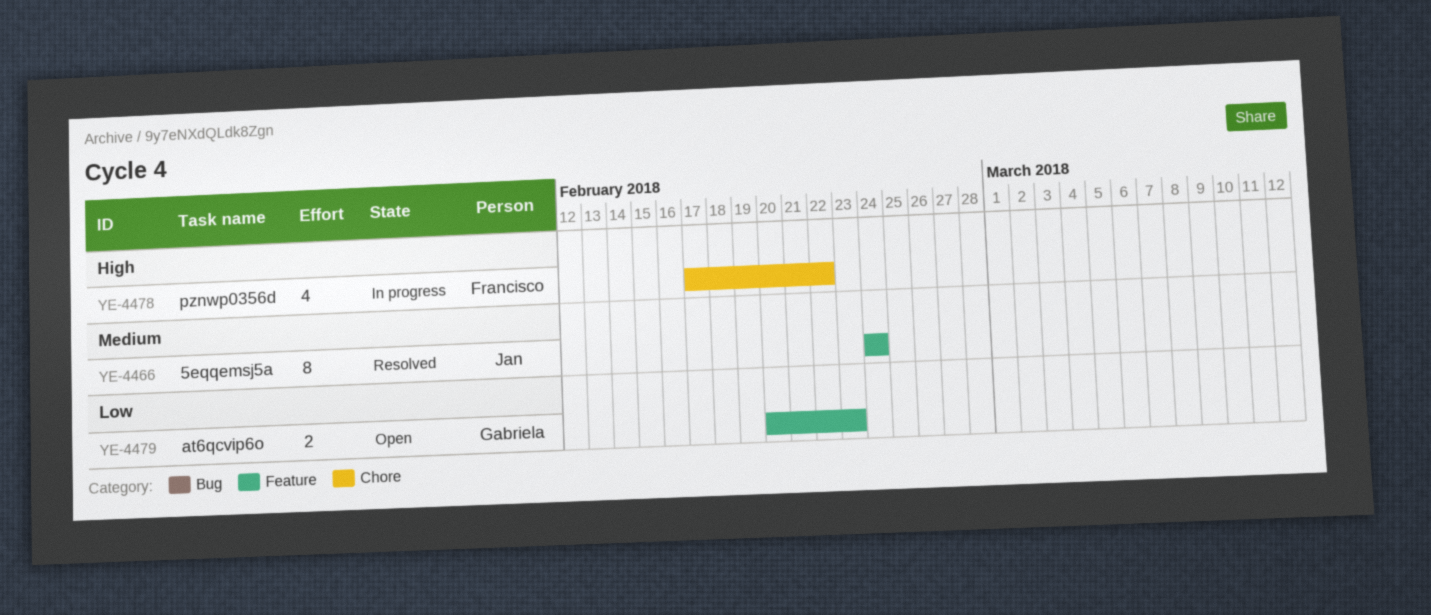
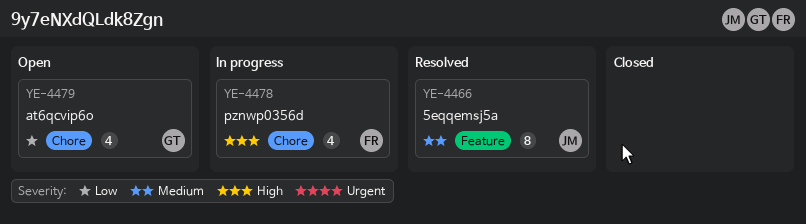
YE-4479, label: Feature -> Chore
YE-4479, estimate: 2 -> 4

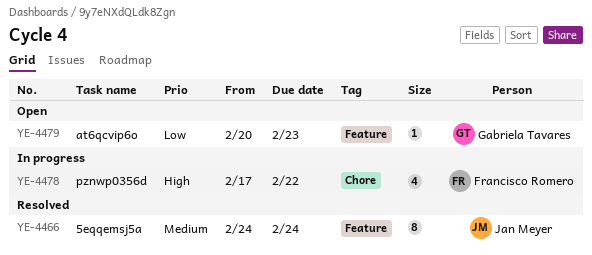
YE-4479, label: Chore -> Feature
YE-4479, estimate: 4 -> 1

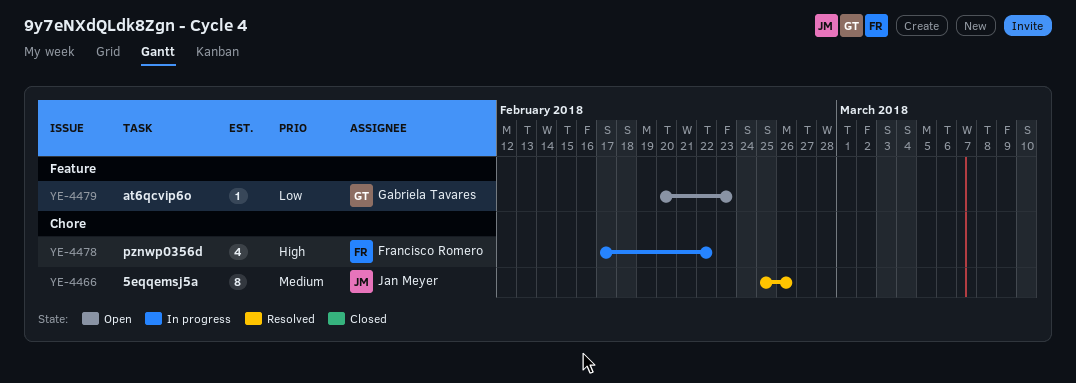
YE-4466, label: Feature -> Chore
YE-4466, start: Feb 24 -> Feb 25
YE-4466, due: Feb 24 -> Feb 26

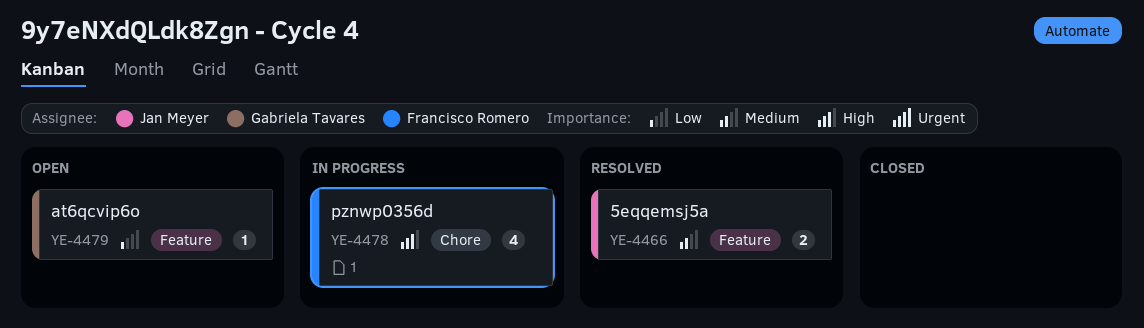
YE-4466, label: Chore -> Feature
YE-4466, estimate: 8 -> 2

